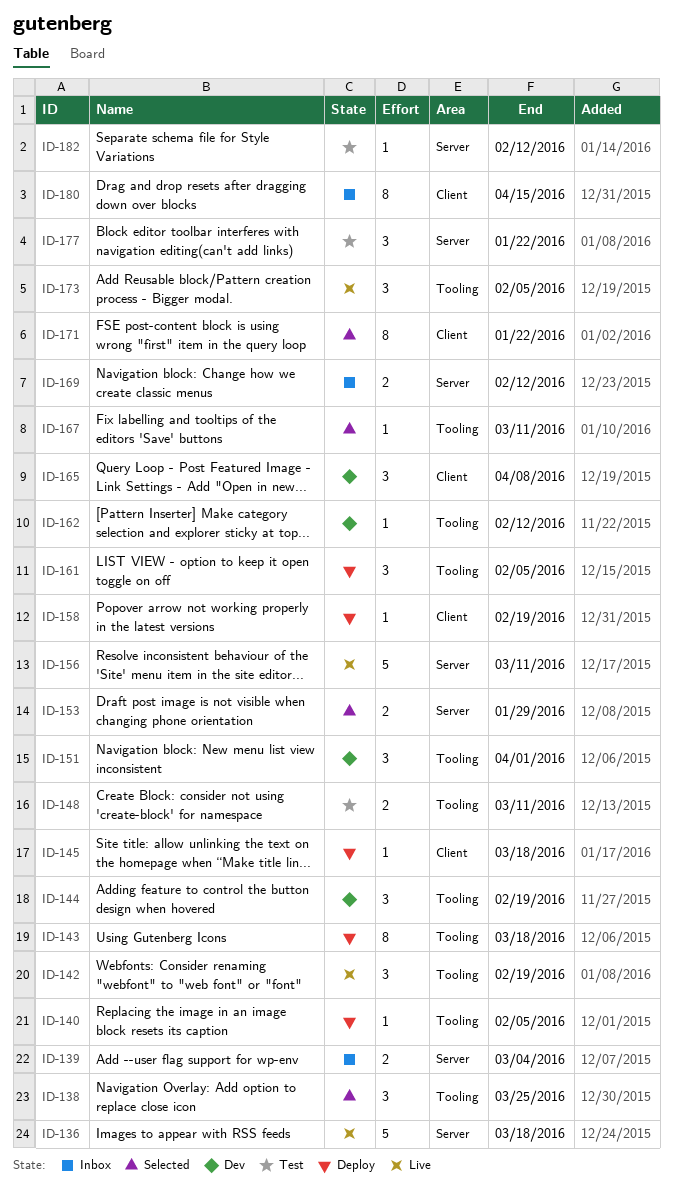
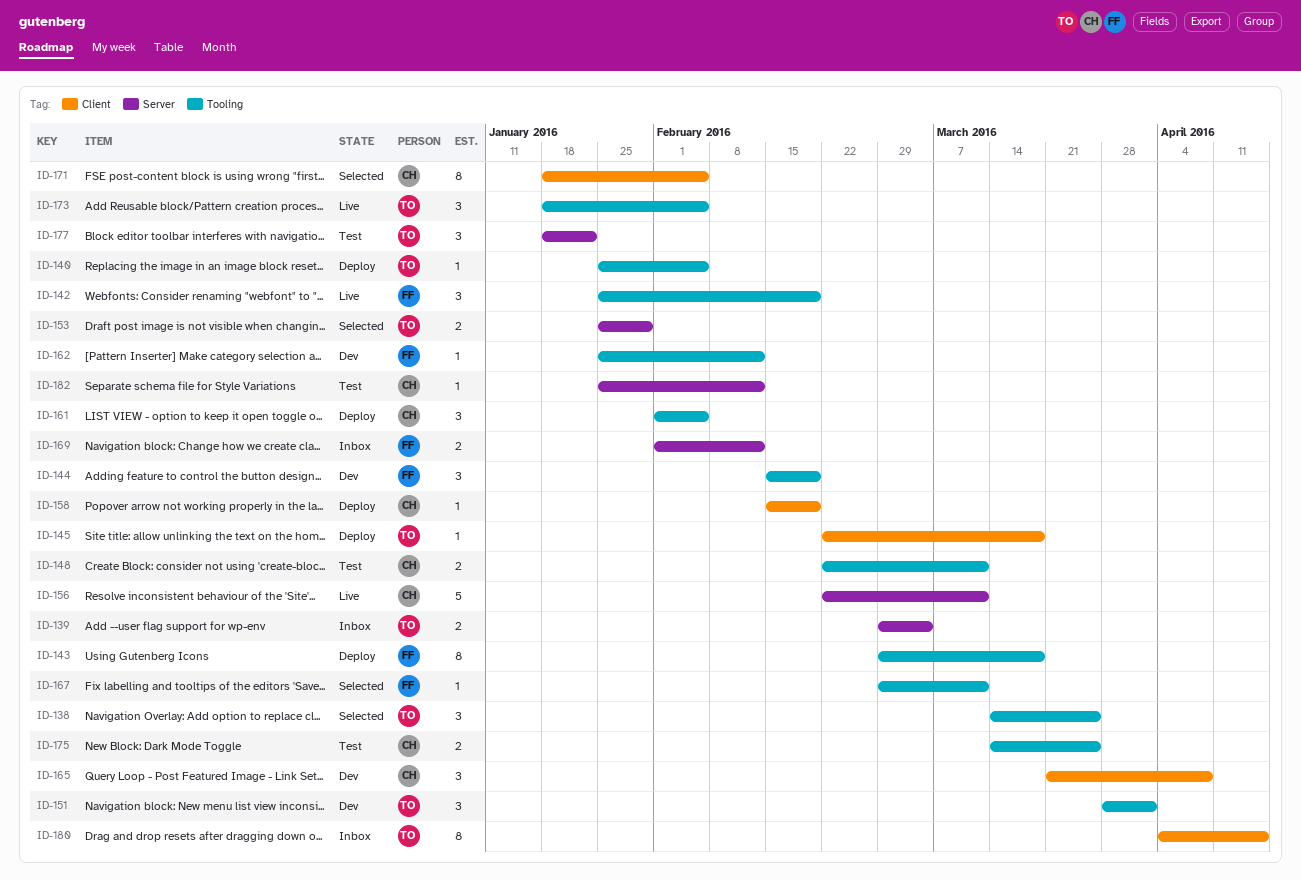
ID-136: present -> none
ID-171, due: Jan 22 -> Feb 5
ID-175: none -> present

